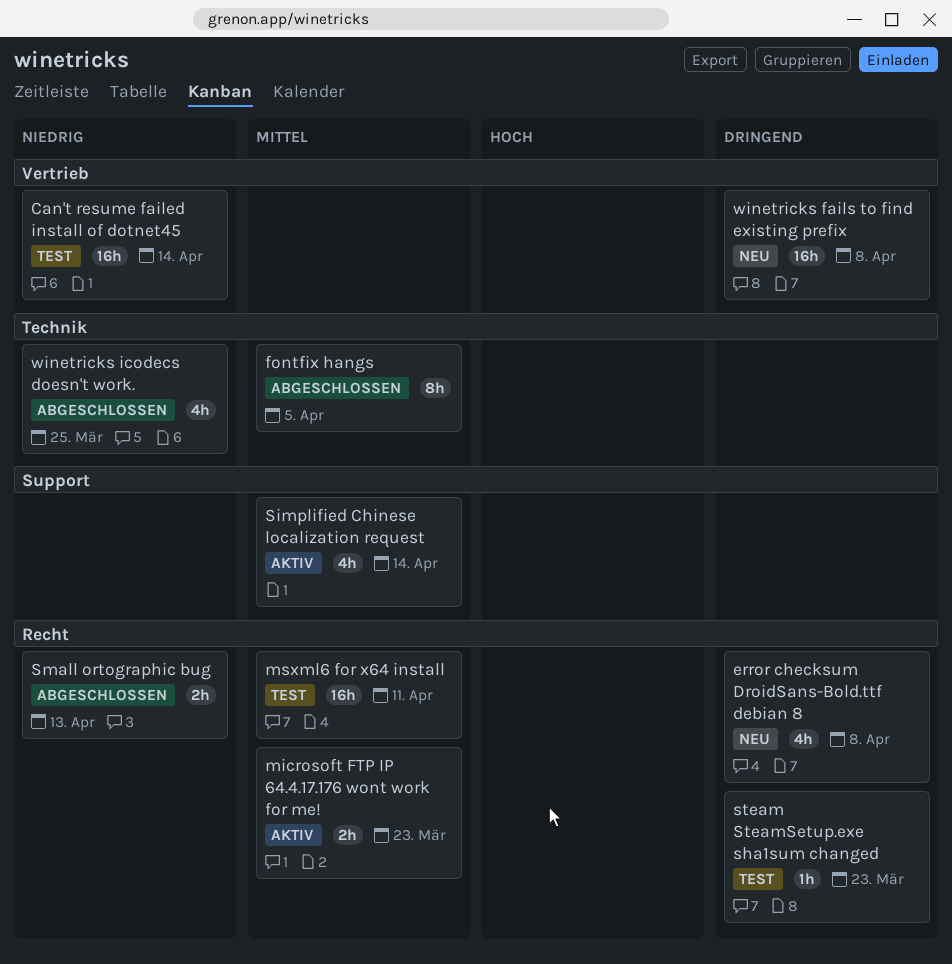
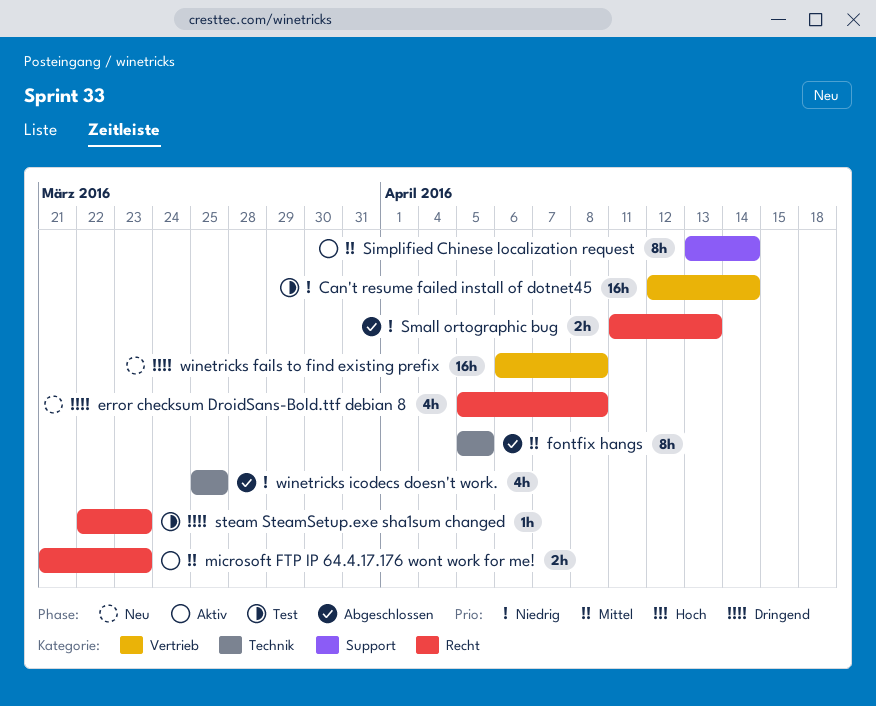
msxml6 for x64 install: present -> none
Simplified Chinese localization request, estimate: 4h -> 8h

